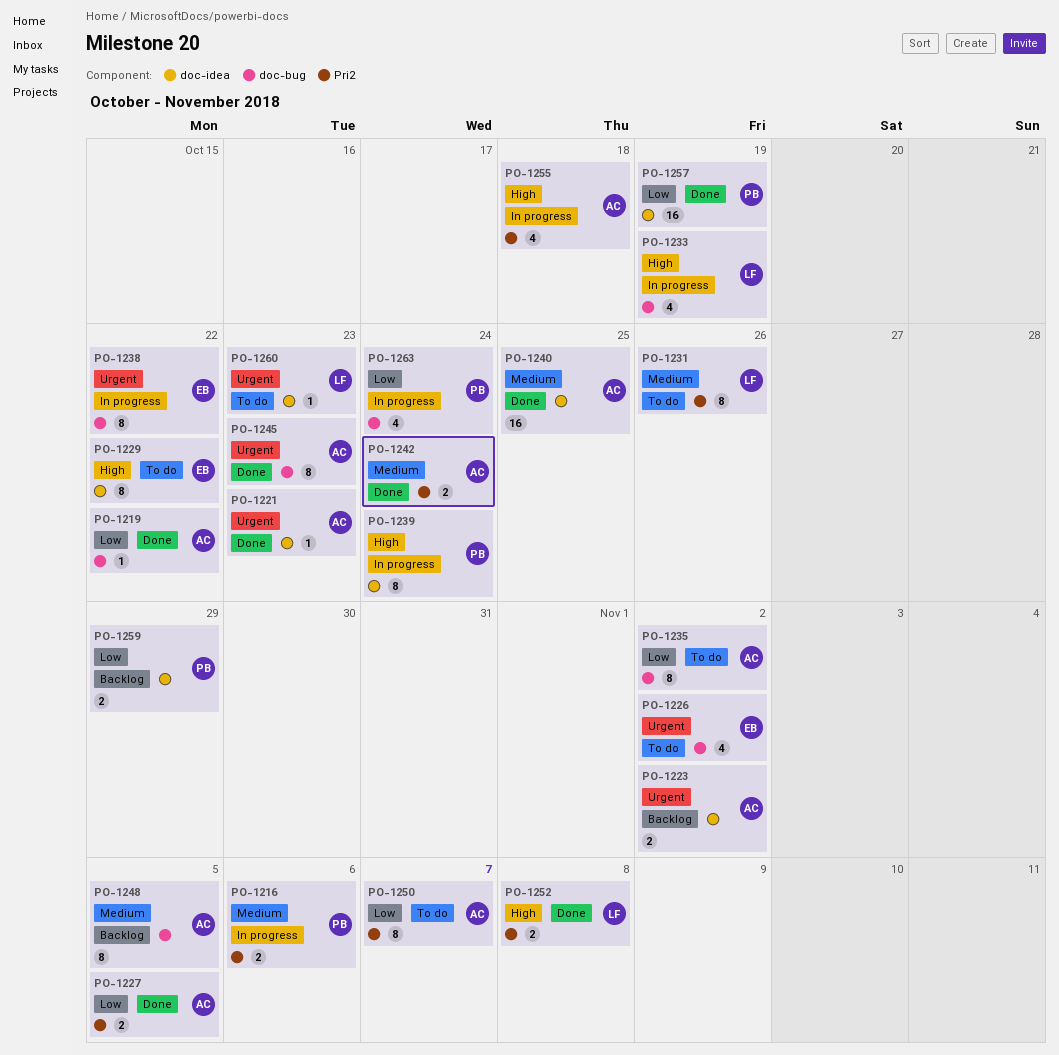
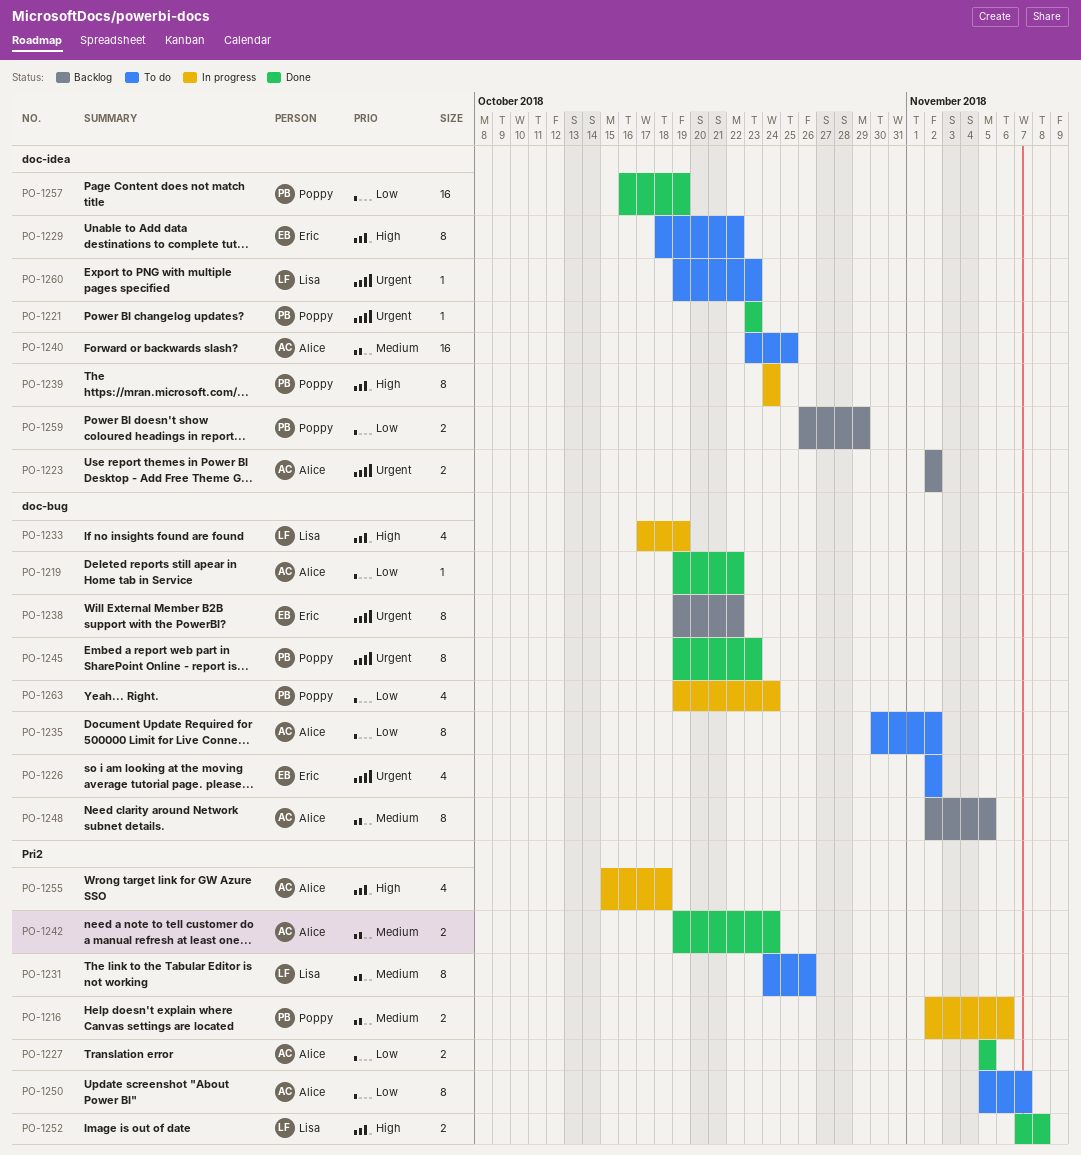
PO-1221, owner: Alice -> Poppy
PO-1238, status: In progress -> Backlog
PO-1240, status: Done -> To do
PO-1245, owner: Alice -> Poppy

